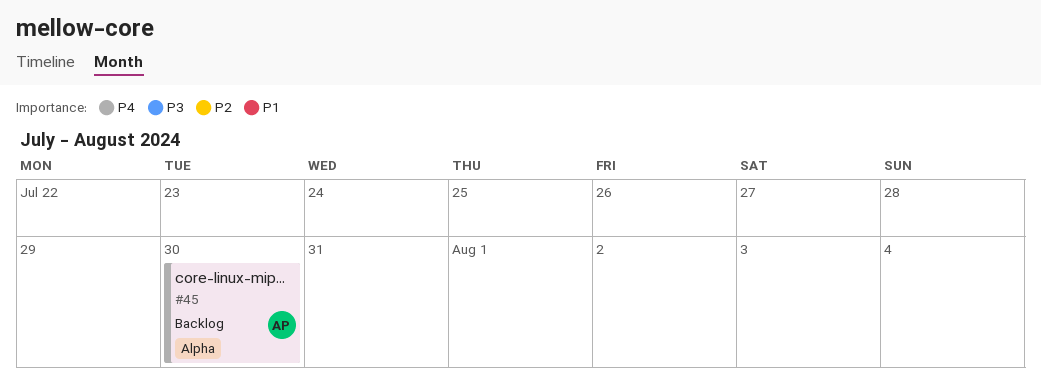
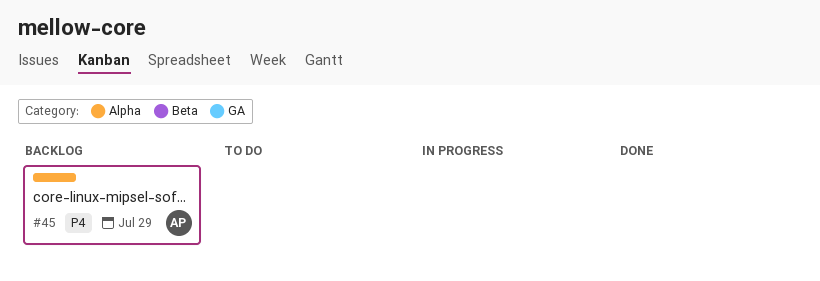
#45, due: Jul 30 -> Jul 29

